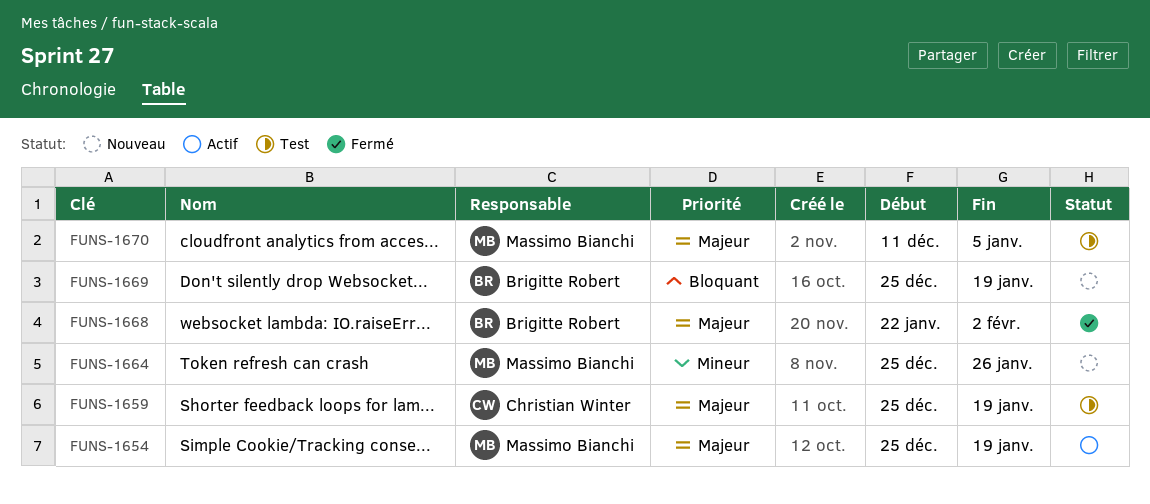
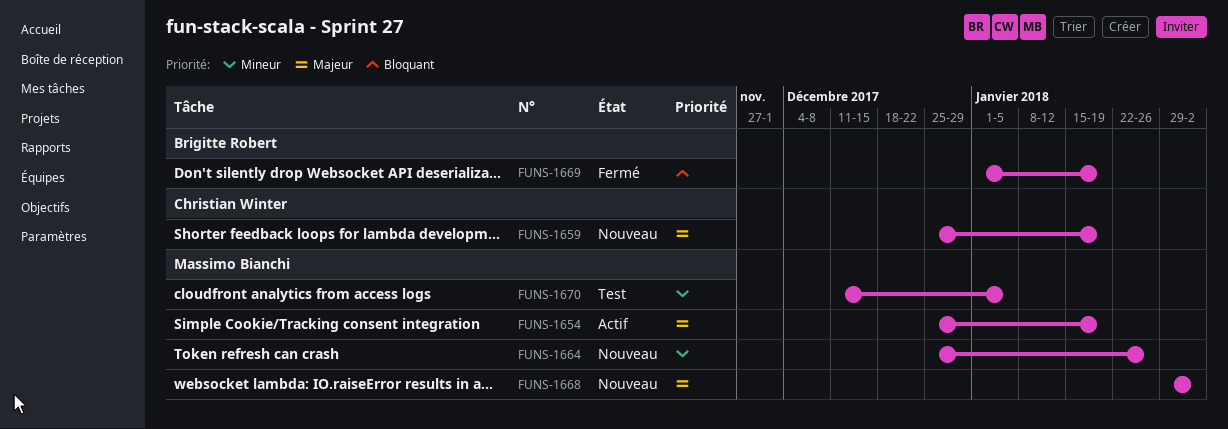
FUNS-1659, status: Test -> Nouveau
FUNS-1668, status: Fermé -> Nouveau
FUNS-1668, owner: Brigitte Robert -> Massimo Bianchi
FUNS-1668, start: Jan 22 -> Jan 29
FUNS-1669, status: Nouveau -> Fermé
FUNS-1669, start: Dec 25 -> Jan 1
FUNS-1670, priority: Majeur -> Mineur

